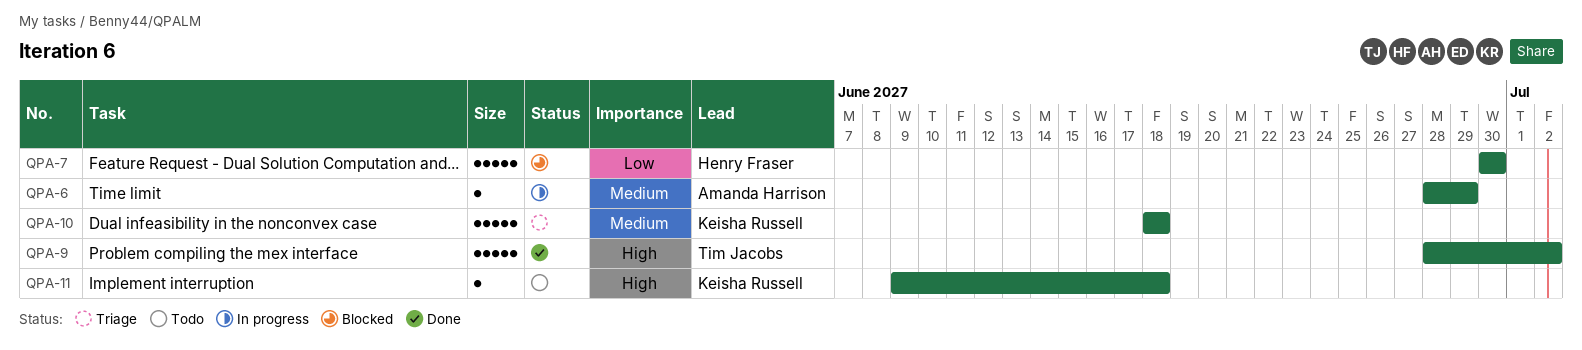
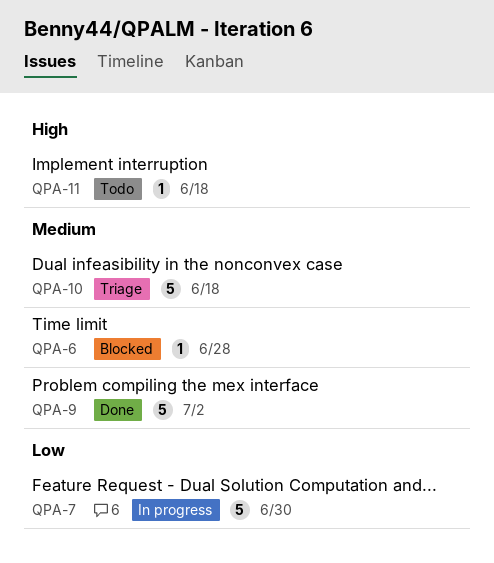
QPA-6, status: In progress -> Blocked
QPA-6, due: Jun 29 -> Jun 28
QPA-7, status: Blocked -> In progress
QPA-9, priority: High -> Medium

